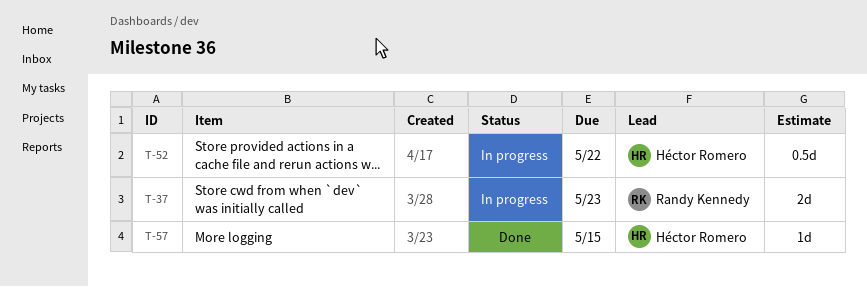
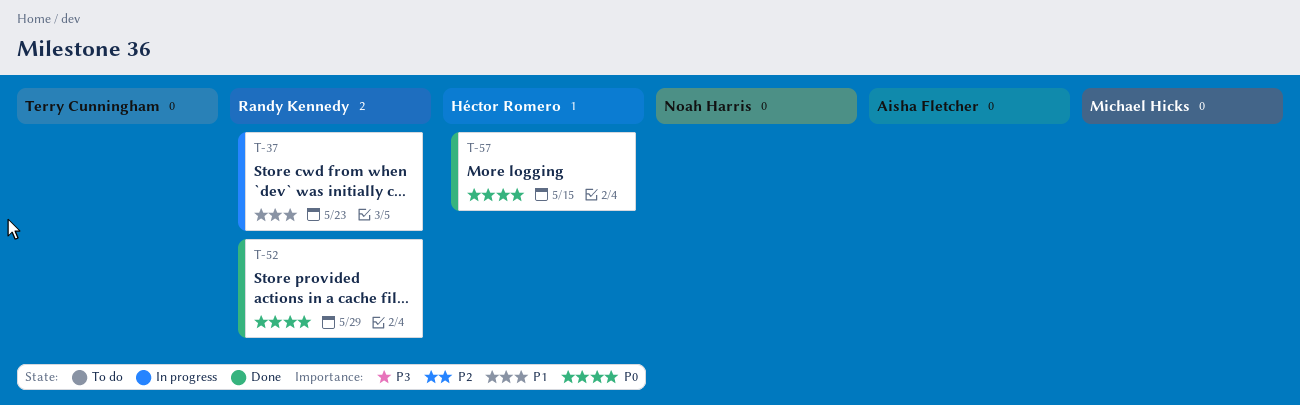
T-52, status: In progress -> Done
T-52, owner: Héctor Romero -> Randy Kennedy
T-52, due: May 22 -> May 29

